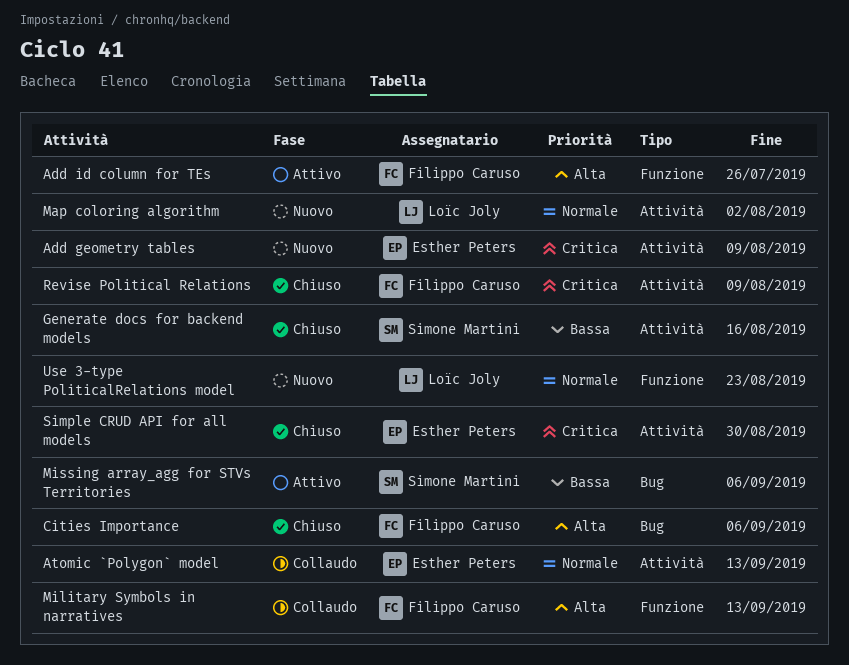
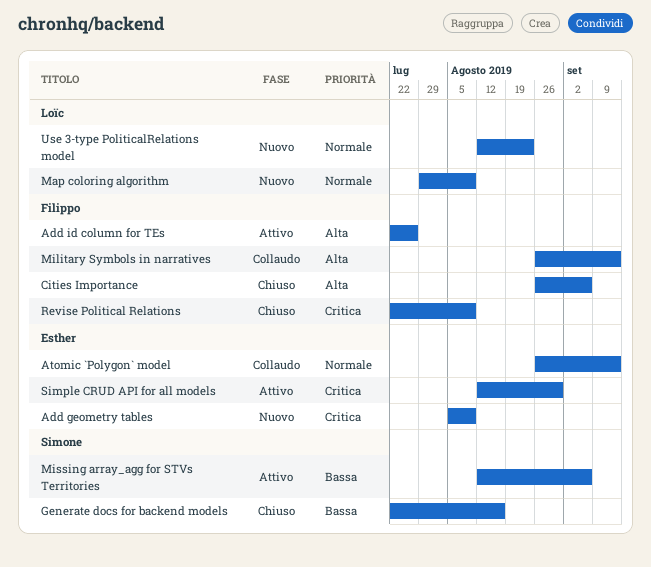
Map coloring algorithm, due: Aug 2 -> Aug 9
Simple CRUD API for all models, status: Chiuso -> Attivo

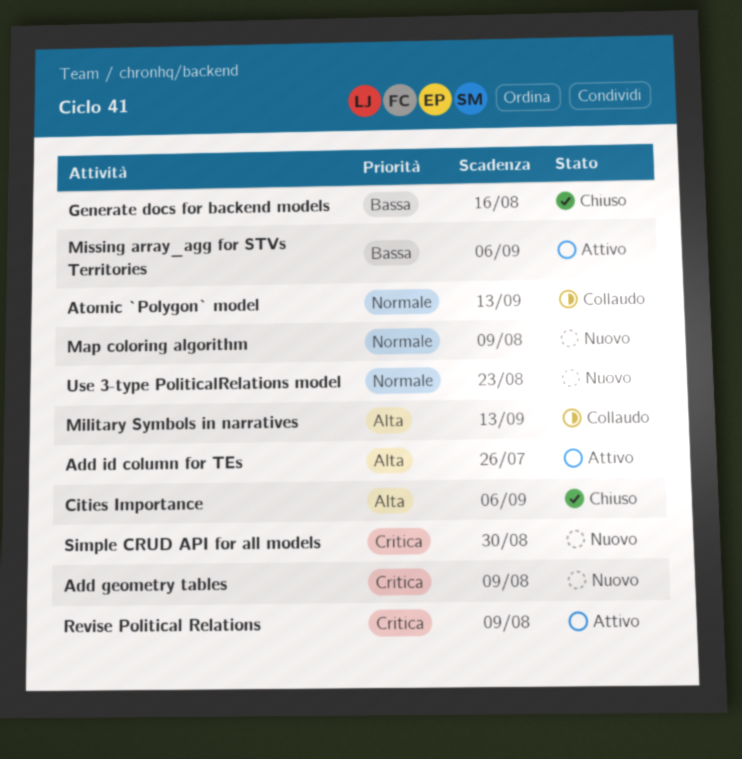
Revise Political Relations, status: Chiuso -> Attivo
Simple CRUD API for all models, status: Attivo -> Nuovo

